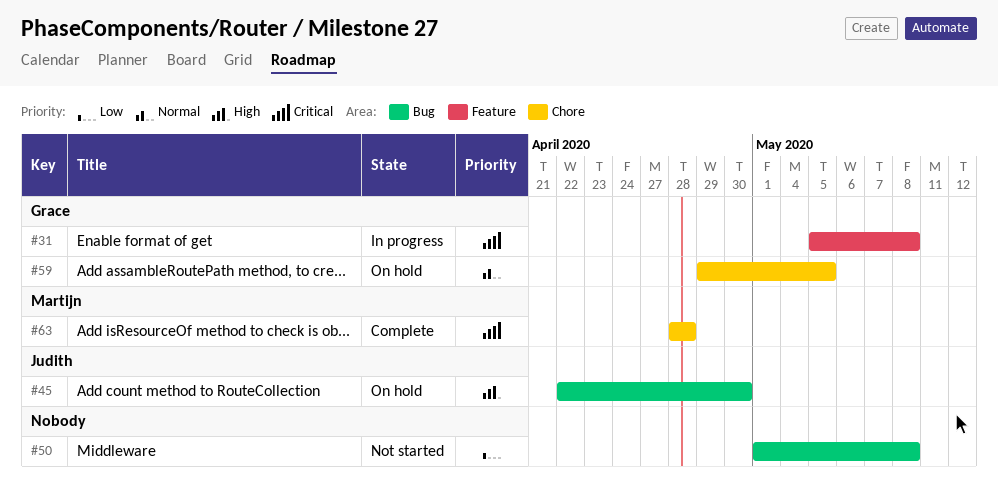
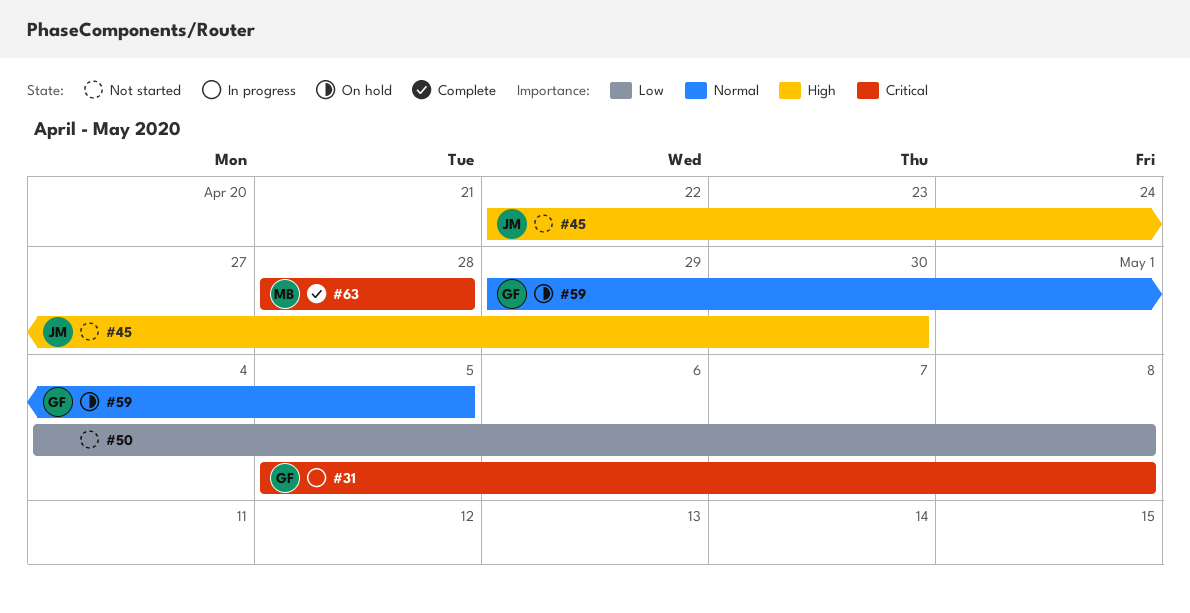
#45, status: On hold -> Not started
#50, start: May 1 -> May 4

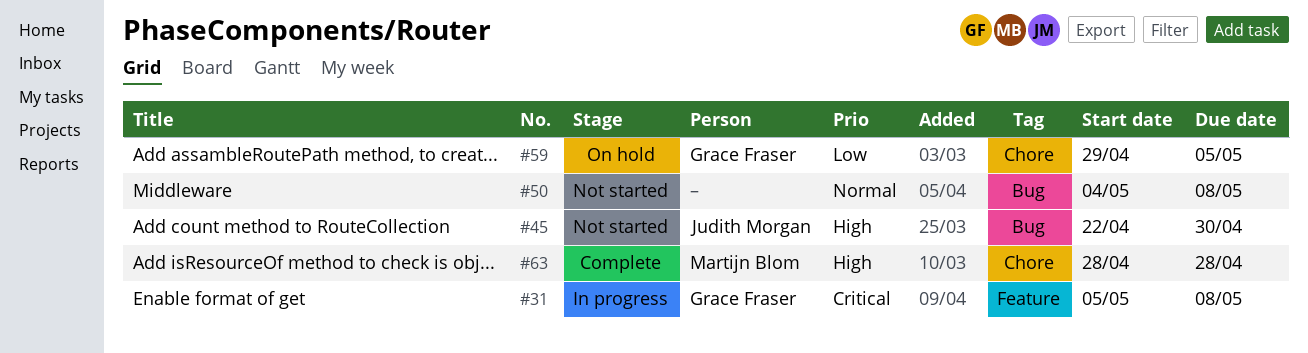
#50, priority: Low -> Normal
#59, priority: Normal -> Low
#63, priority: Critical -> High

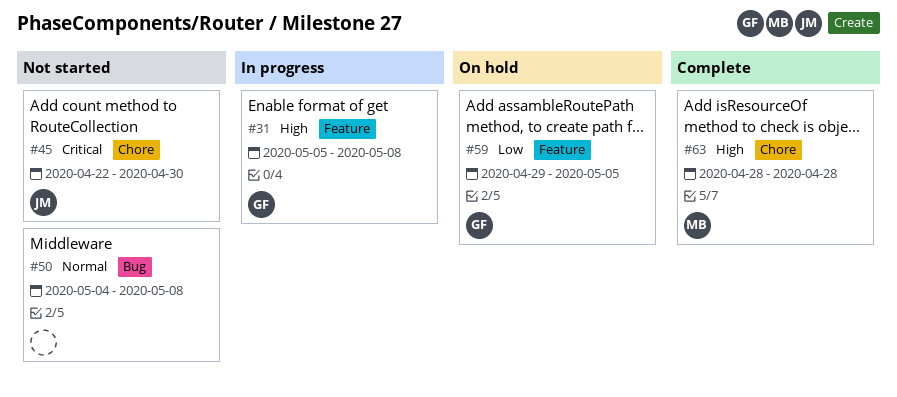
#31, priority: Critical -> High
#45, priority: High -> Critical
#45, label: Bug -> Chore
#59, label: Chore -> Feature

